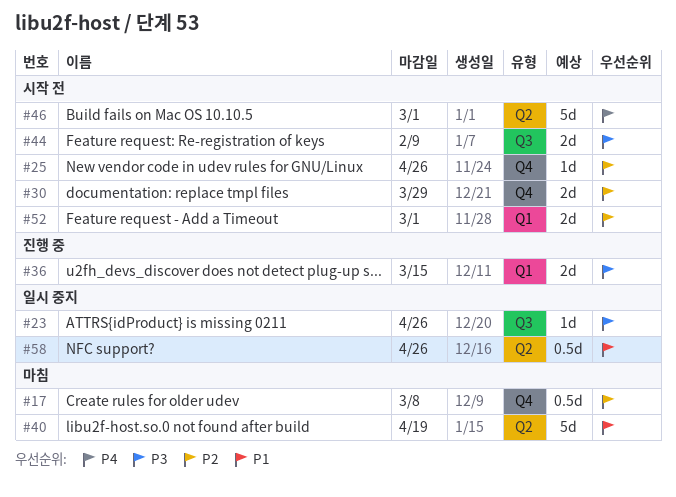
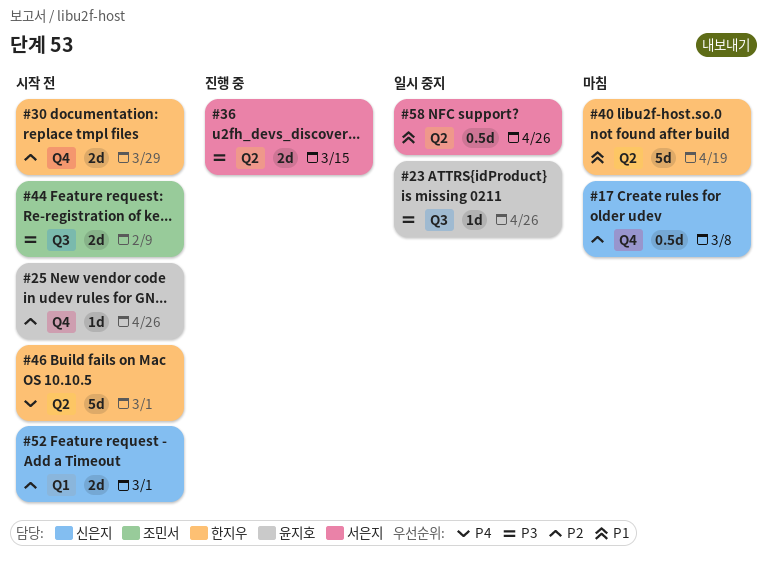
#36, label: Q1 -> Q2

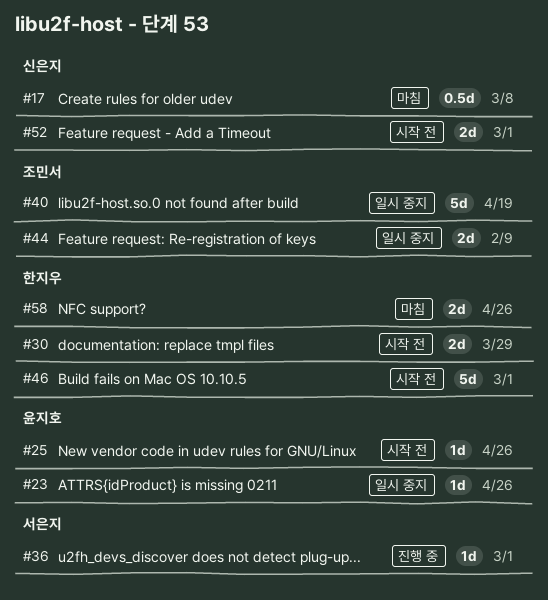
#36, estimate: 2d -> 1d
#36, due: Mar 15 -> Mar 1
#40, status: 마침 -> 일시 중지
#40, owner: 한지우 -> 조민서
#44, status: 시작 전 -> 일시 중지
#58, status: 일시 중지 -> 마침
#58, owner: 서은지 -> 한지우
#58, estimate: 0.5d -> 2d

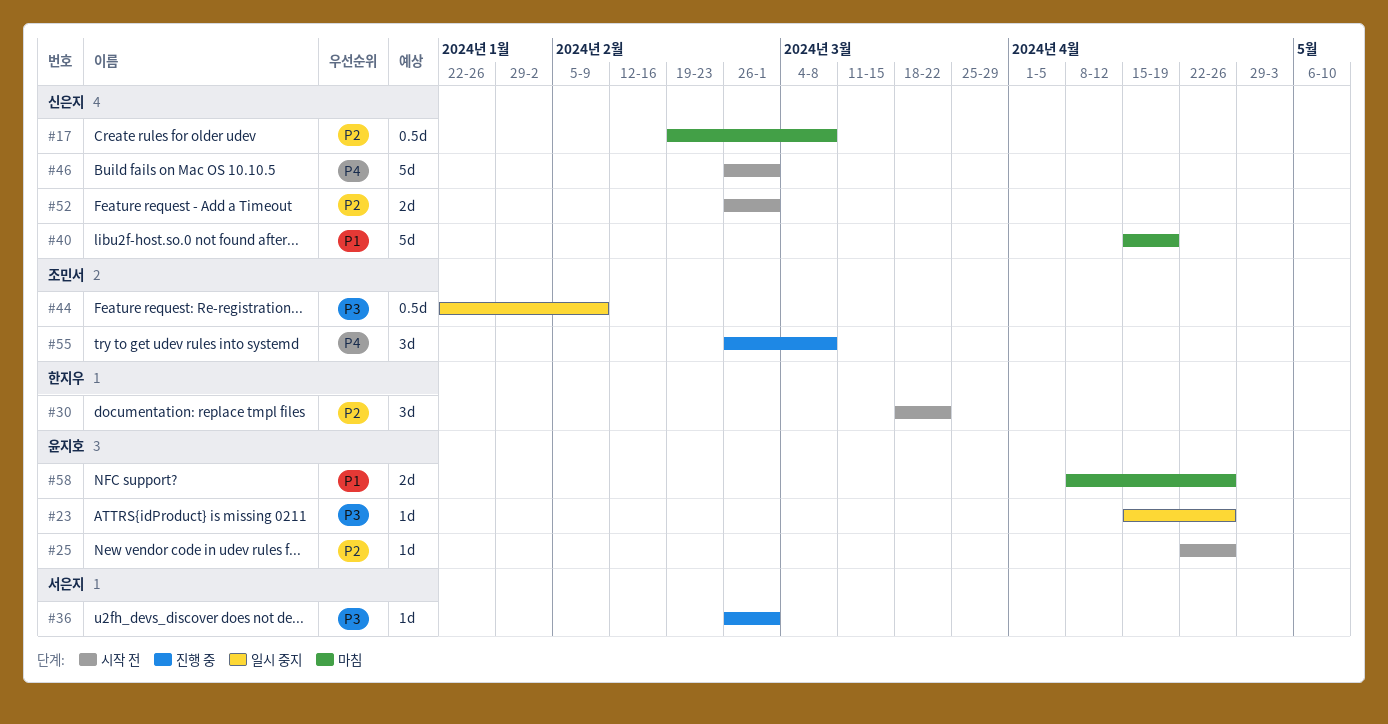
#30, estimate: 2d -> 3d
#30, due: Mar 29 -> Mar 22
#40, status: 일시 중지 -> 마침
#40, owner: 조민서 -> 신은지
#44, estimate: 2d -> 0.5d
#46, owner: 한지우 -> 신은지
#55: none -> present
#58, owner: 한지우 -> 윤지호

